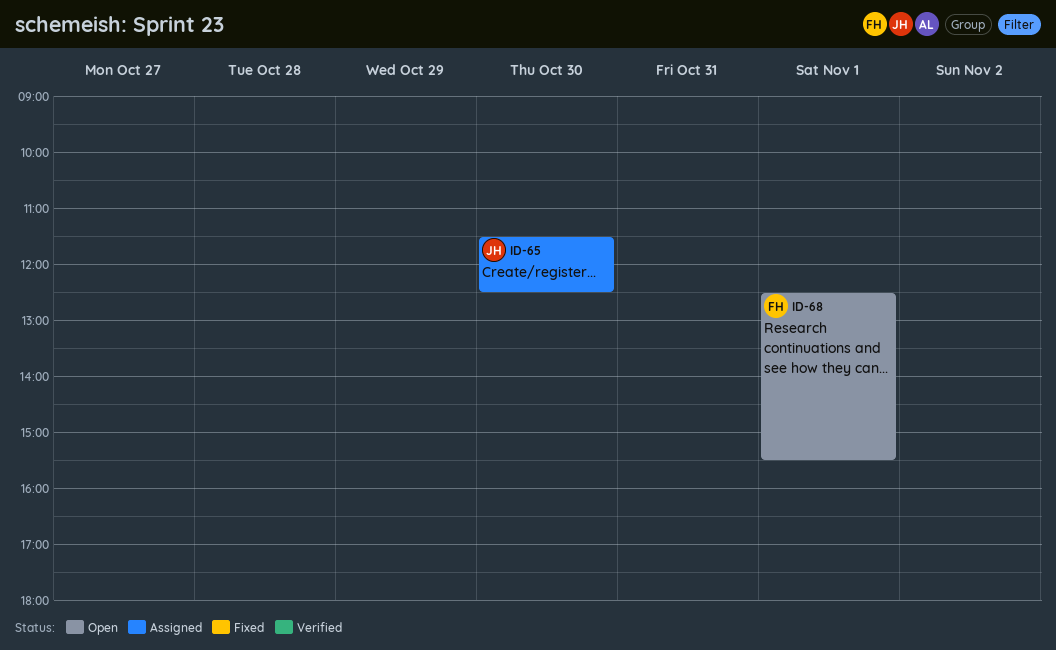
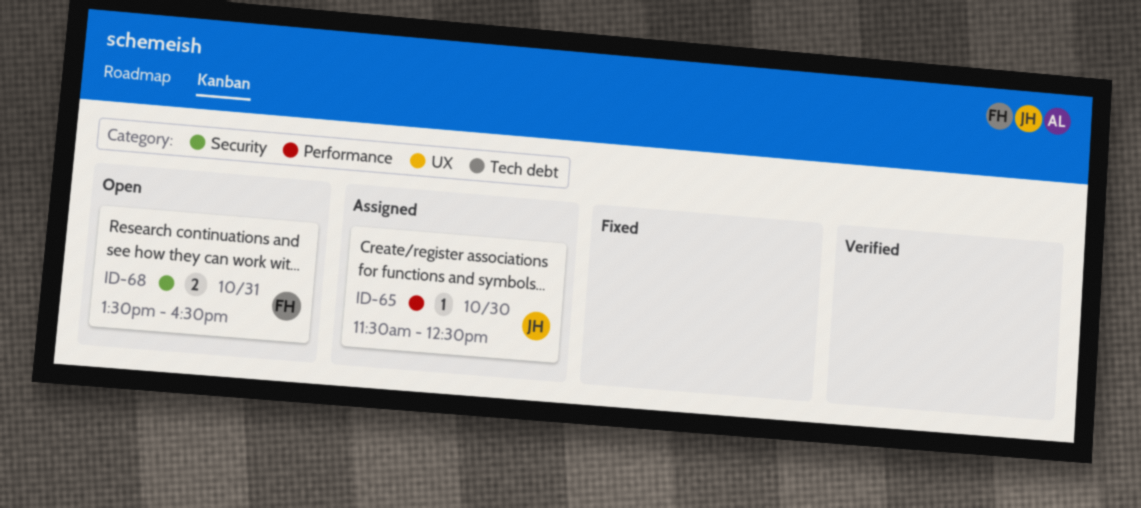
ID-68, day: Nov 1 -> Oct 31
ID-68, begins: 12:30 -> 13:30
ID-68, ends: 15:30 -> 16:30

